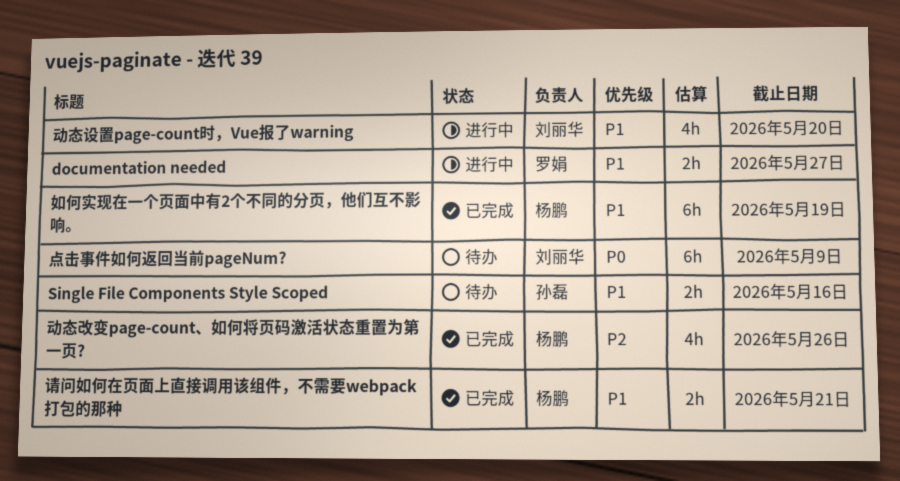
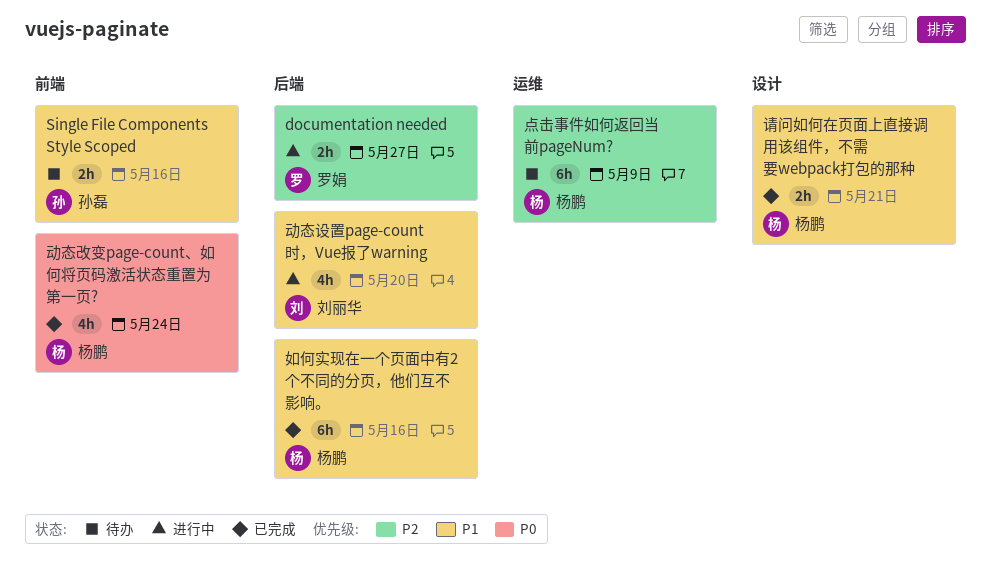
documentation needed, priority: P1 -> P2
动态改变page-count、如何将页码激活状态重置为第一页?, priority: P2 -> P0
动态改变page-count、如何将页码激活状态重置为第一页?, due: May 26 -> May 24
如何实现在一个页面中有2个不同的分页，他们互不影响。, due: May 19 -> May 16
点击事件如何返回当前pageNum?, owner: 刘丽华 -> 杨鹏
点击事件如何返回当前pageNum?, priority: P0 -> P2

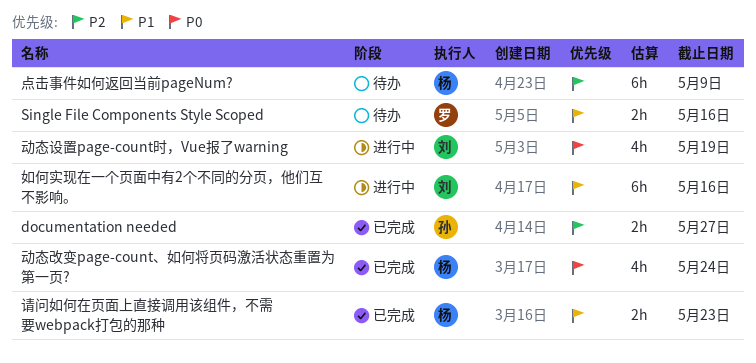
documentation needed, status: 进行中 -> 已完成
documentation needed, owner: 罗娟 -> 孙磊
Single File Components Style Scoped, owner: 孙磊 -> 罗娟
动态设置page-count时，Vue报了warning, priority: P1 -> P0
动态设置page-count时，Vue报了warning, due: May 20 -> May 19
如何实现在一个页面中有2个不同的分页，他们互不影响。, status: 已完成 -> 进行中
如何实现在一个页面中有2个不同的分页，他们互不影响。, owner: 杨鹏 -> 刘丽华
请问如何在页面上直接调用该组件，不需要webpack打包的那种, due: May 21 -> May 23

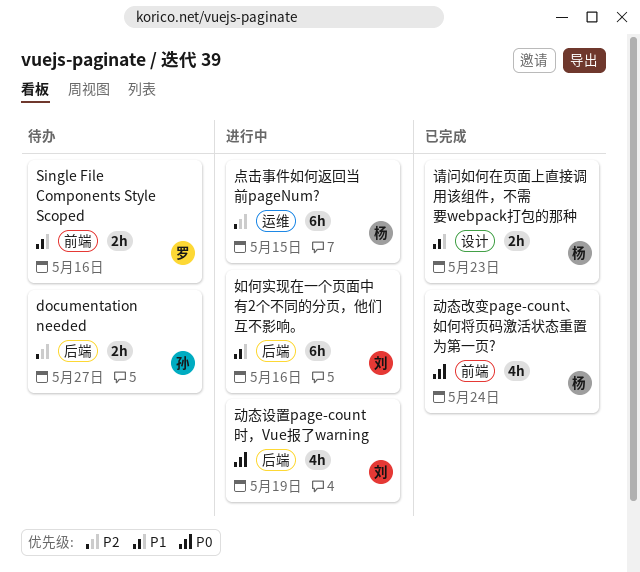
documentation needed, status: 已完成 -> 待办
点击事件如何返回当前pageNum?, status: 待办 -> 进行中
点击事件如何返回当前pageNum?, due: May 9 -> May 15

